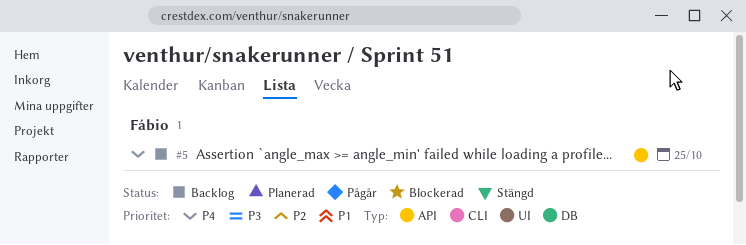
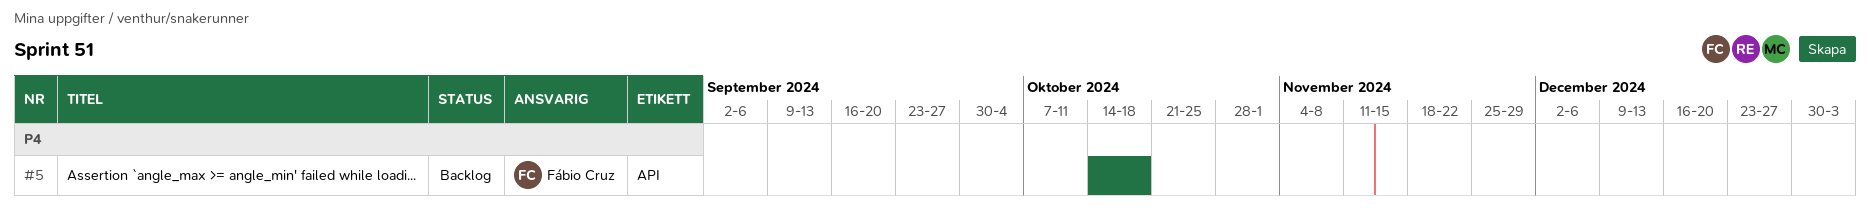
#5, due: Oct 25 -> Oct 18

